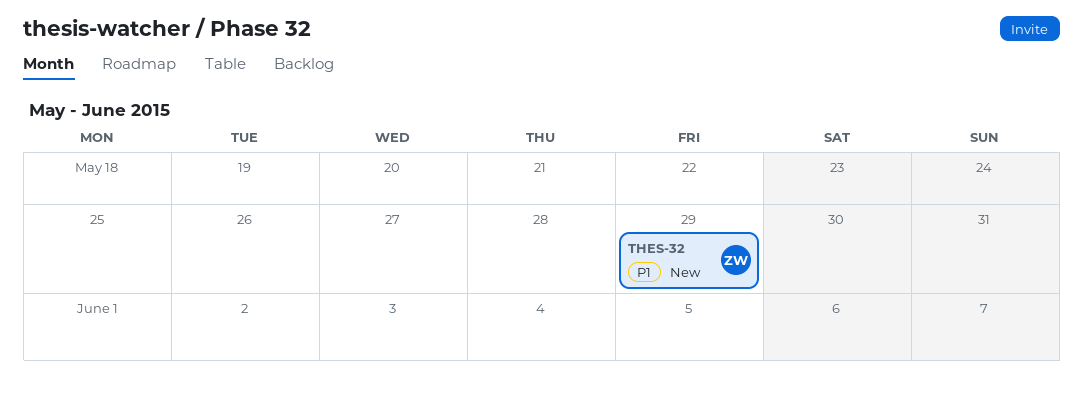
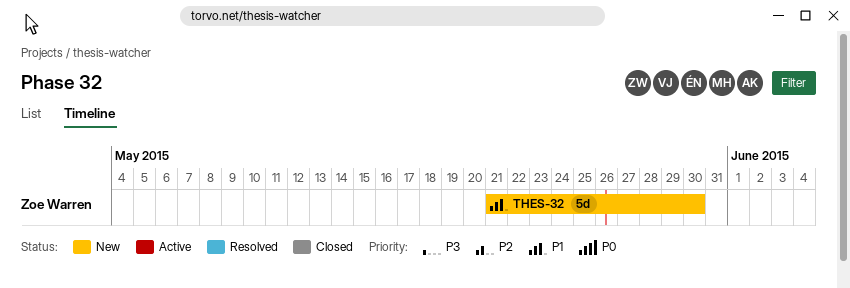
THES-32, due: May 29 -> May 30

